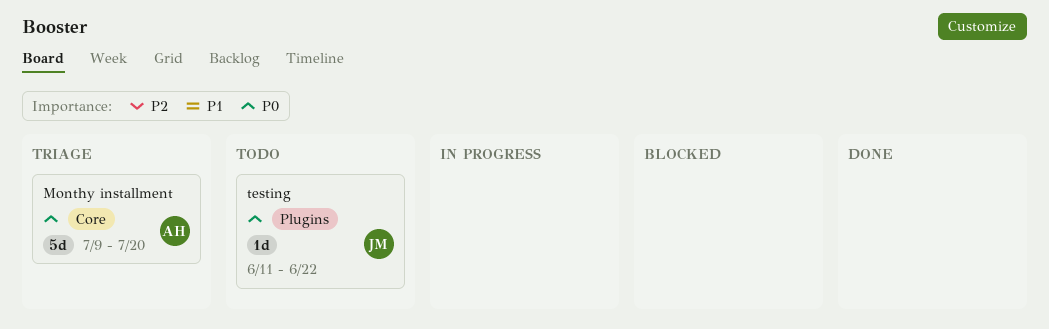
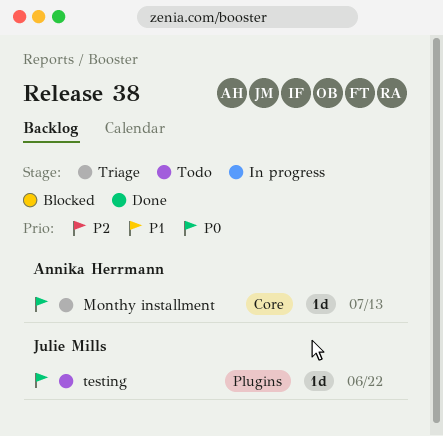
Monthy installment, estimate: 5d -> 1d
Monthy installment, due: Jul 20 -> Jul 13

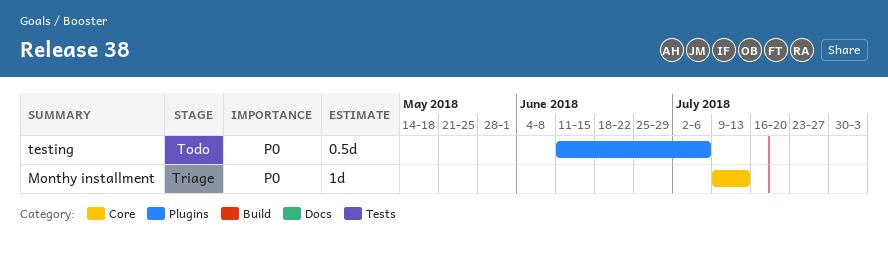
testing, estimate: 1d -> 0.5d
testing, due: Jun 22 -> Jul 6

